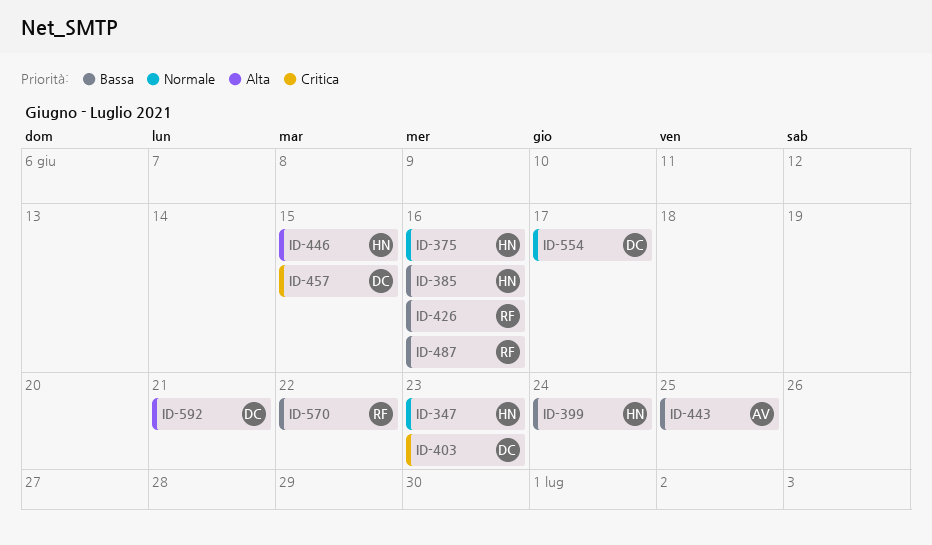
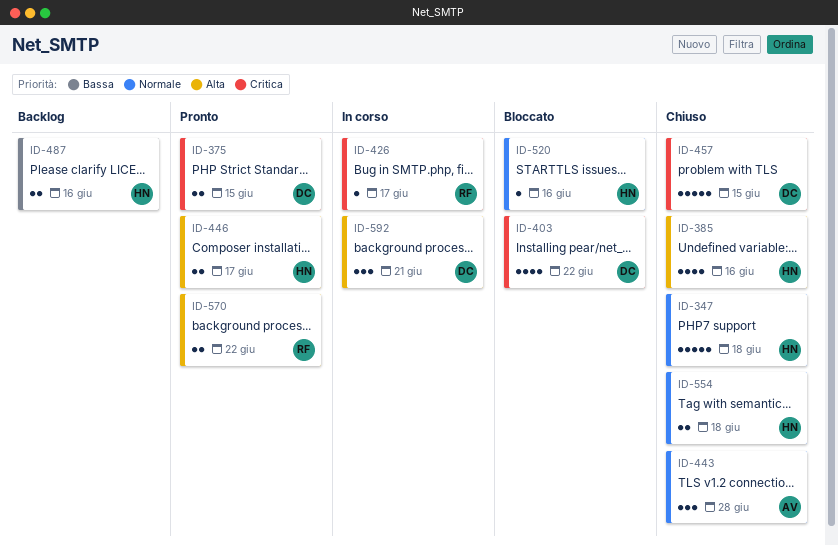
ID-347, due: Jun 23 -> Jun 18
ID-375, owner: HN -> DC
ID-375, priority: Normale -> Critica
ID-375, due: Jun 16 -> Jun 15
ID-385, priority: Bassa -> Alta
ID-399: present -> none
ID-403, due: Jun 23 -> Jun 22
ID-426, priority: Bassa -> Critica
ID-426, due: Jun 16 -> Jun 17
ID-443, priority: Bassa -> Normale
ID-443, due: Jun 25 -> Jun 28
ID-446, due: Jun 15 -> Jun 17
ID-487, owner: RF -> HN
ID-520: none -> present
ID-554, owner: DC -> HN
ID-554, due: Jun 17 -> Jun 18
ID-570, priority: Bassa -> Alta

